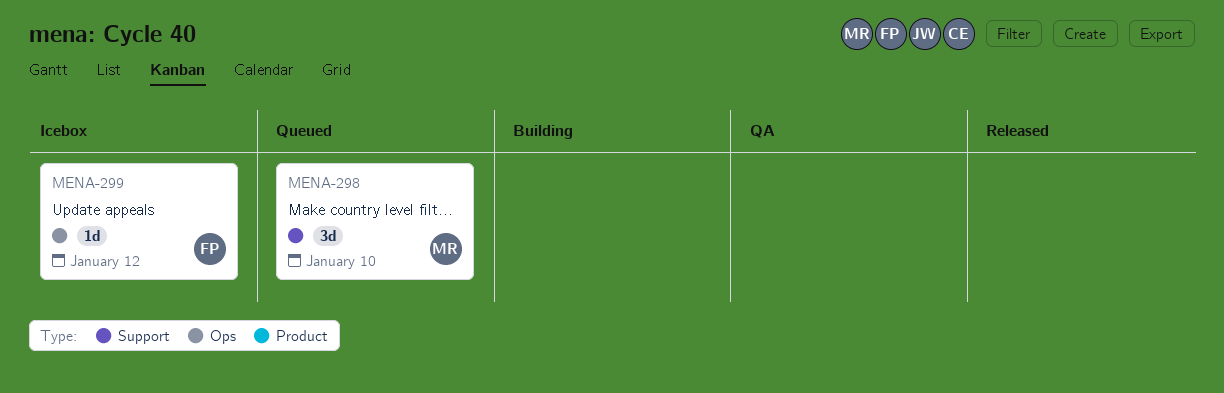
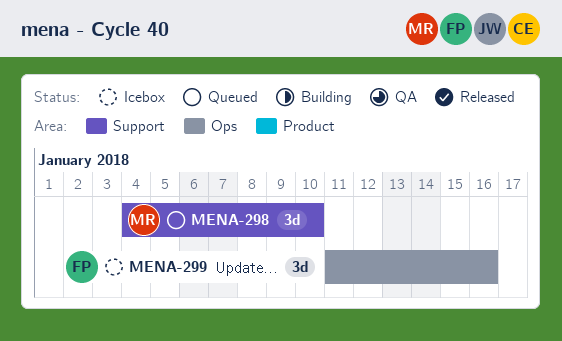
MENA-299, estimate: 1d -> 3d
MENA-299, due: Jan 12 -> Jan 16

